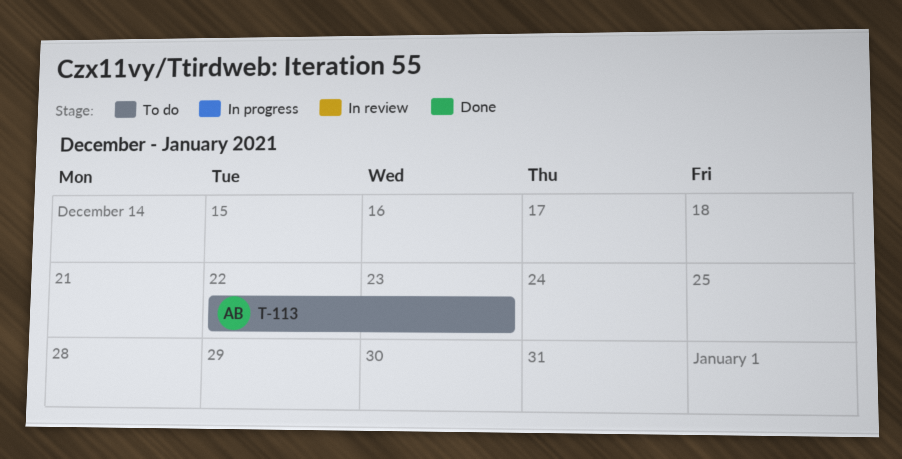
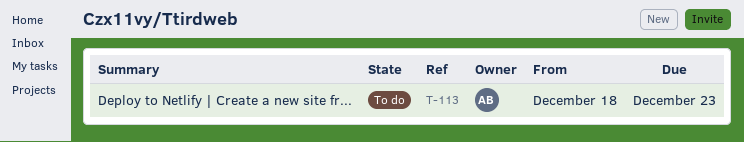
T-113, start: Dec 22 -> Dec 18

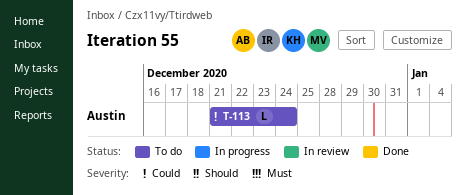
T-113, start: Dec 18 -> Dec 21
T-113, due: Dec 23 -> Dec 24

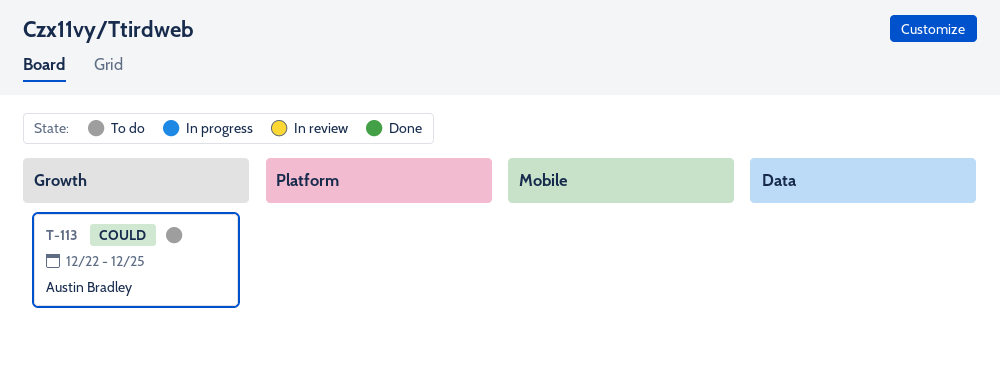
T-113, start: Dec 21 -> Dec 22
T-113, due: Dec 24 -> Dec 25

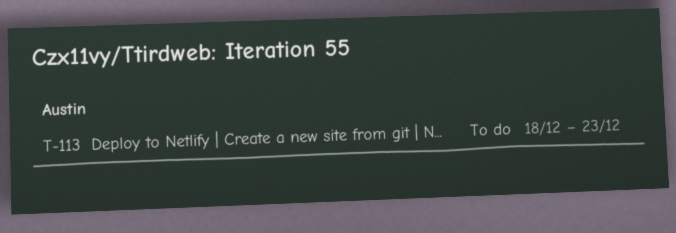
T-113, start: Dec 22 -> Dec 18
T-113, due: Dec 25 -> Dec 23

